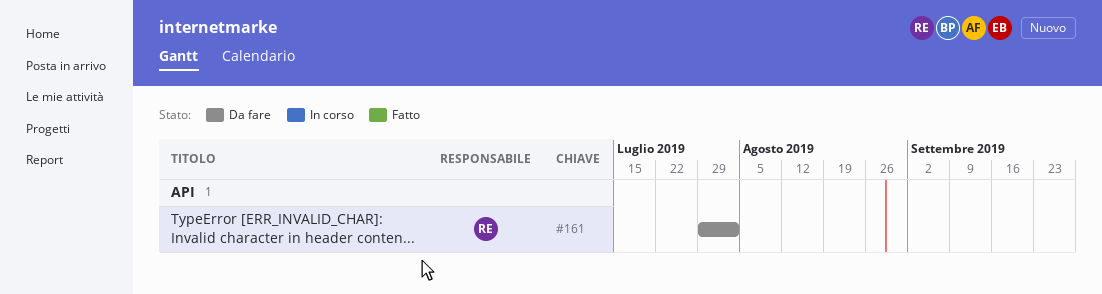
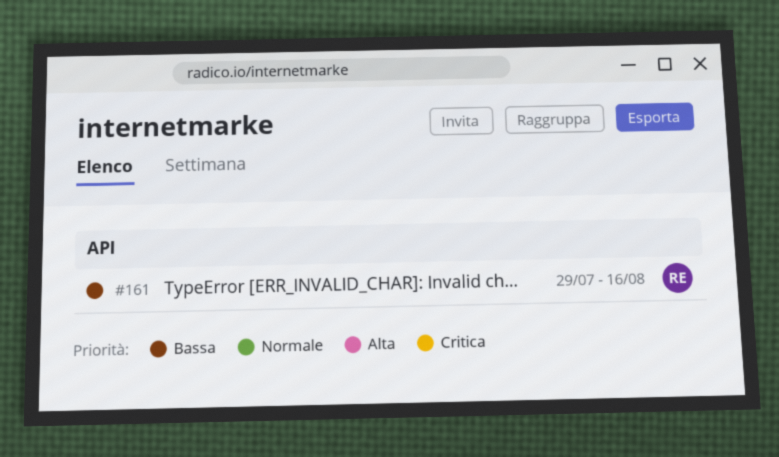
#161, due: Aug 2 -> Aug 16

